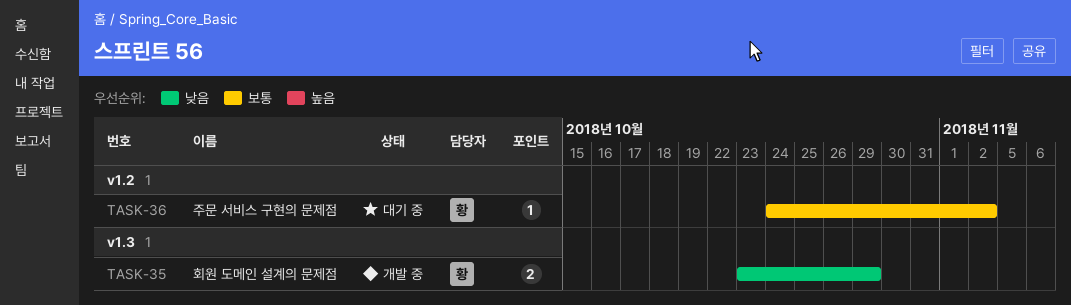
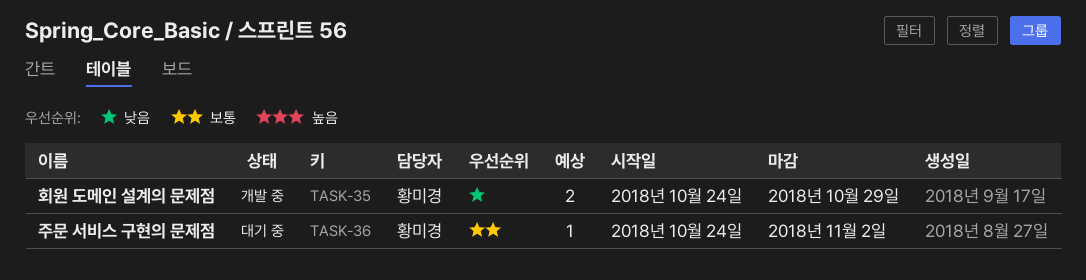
TASK-35, start: Oct 23 -> Oct 24

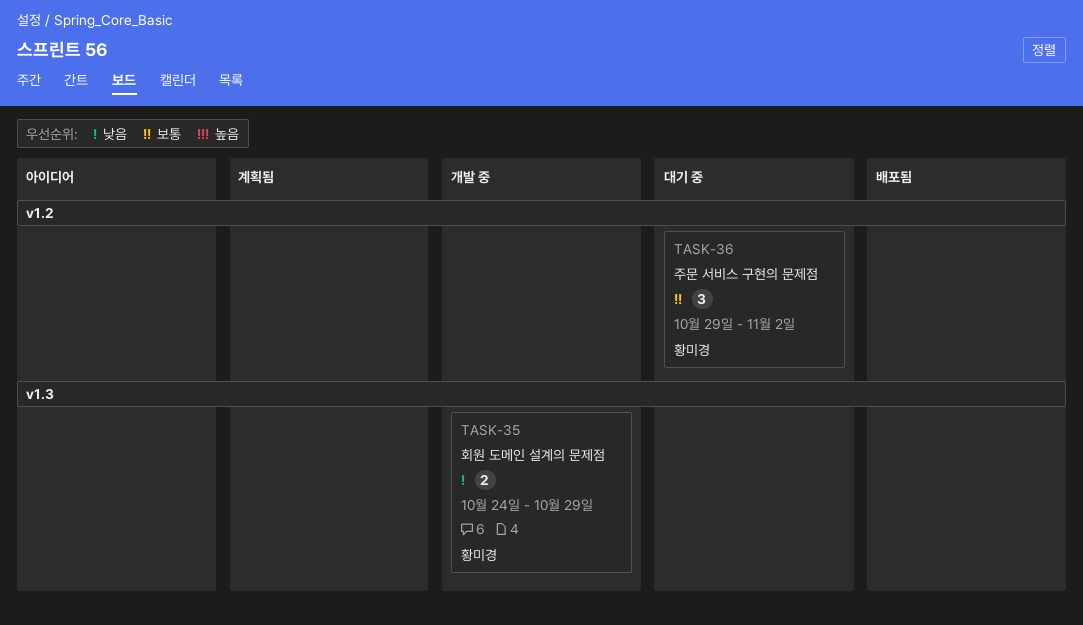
TASK-36, estimate: 1 -> 3
TASK-36, start: Oct 24 -> Oct 29

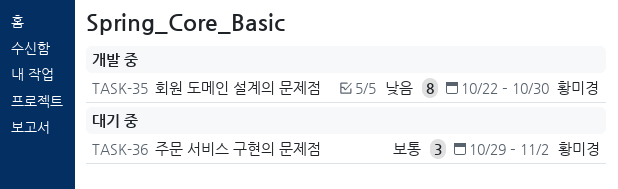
TASK-35, estimate: 2 -> 8
TASK-35, start: Oct 24 -> Oct 22
TASK-35, due: Oct 29 -> Oct 30

